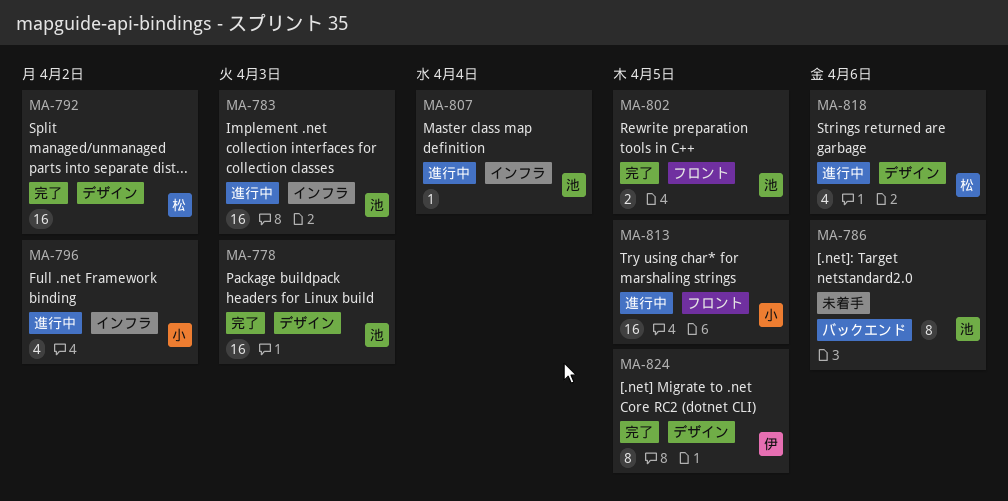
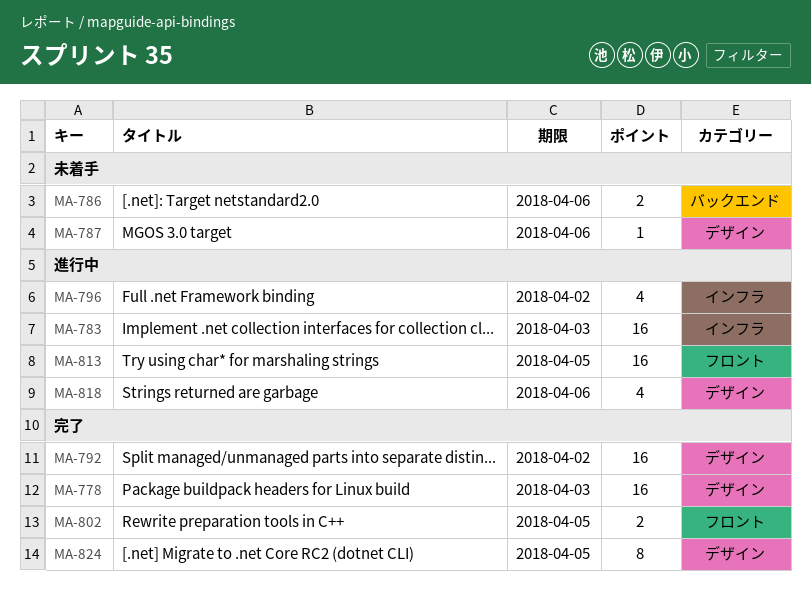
MA-786, estimate: 8 -> 2
MA-787: none -> present
MA-807: present -> none

